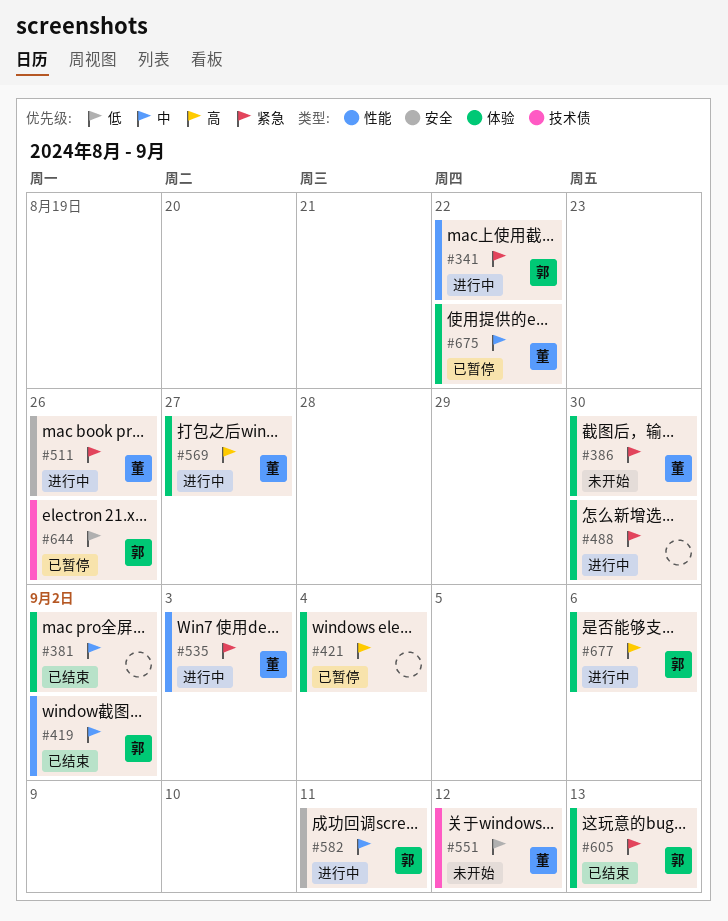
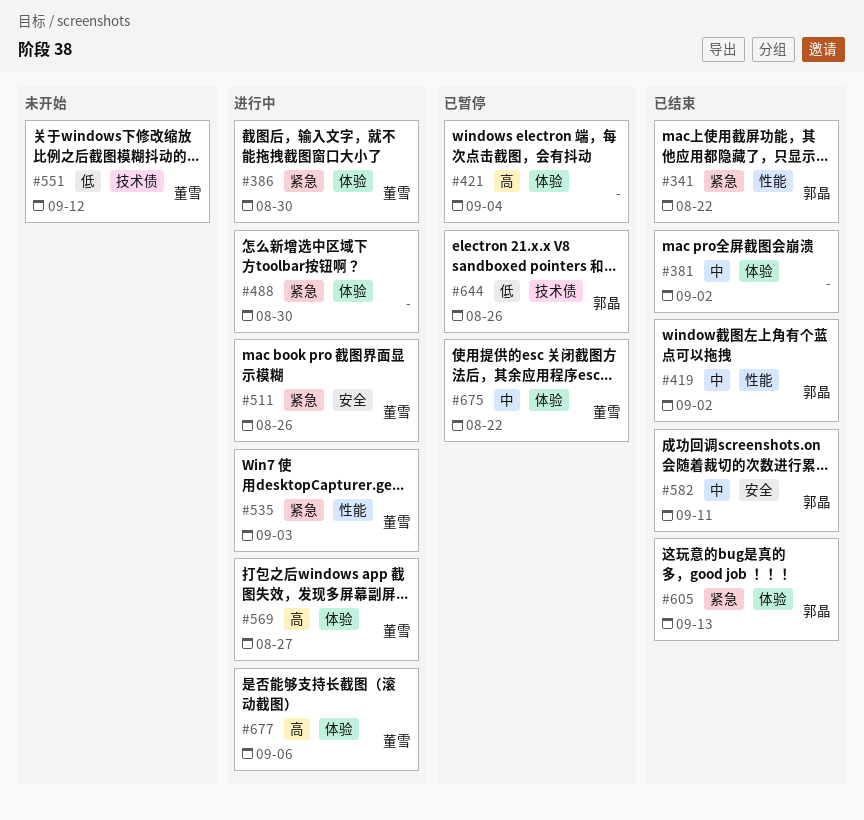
#341, status: 进行中 -> 已结束
#386, status: 未开始 -> 进行中
#582, status: 进行中 -> 已结束
#677, owner: 郭晶 -> 董雪

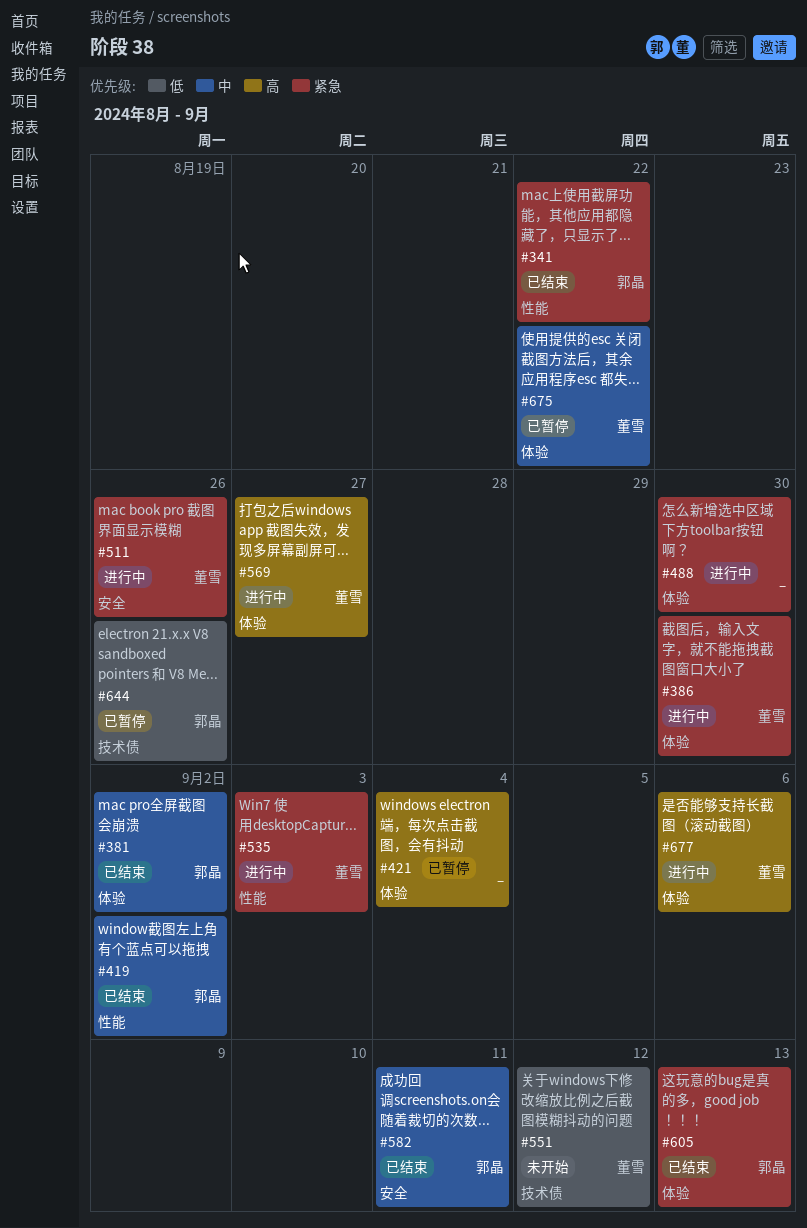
#381, owner: none -> 郭晶

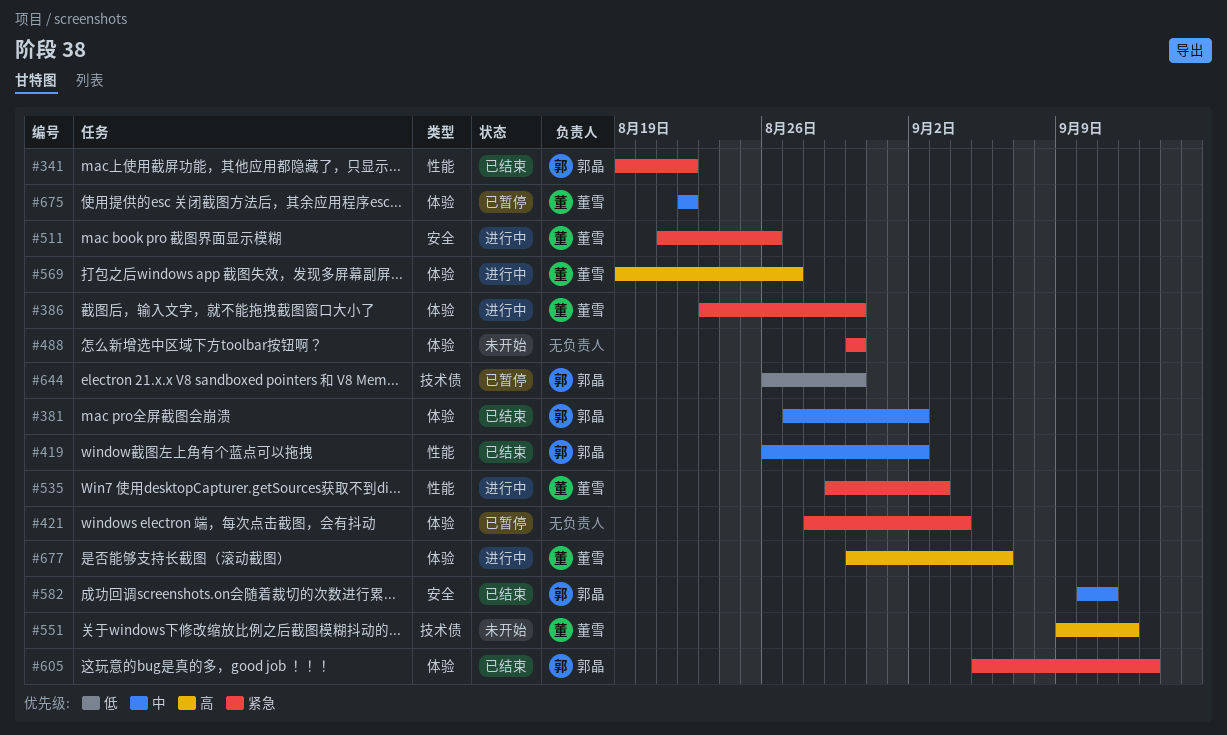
#421, priority: 高 -> 紧急
#488, status: 进行中 -> 未开始
#551, priority: 低 -> 高
#644, due: Aug 26 -> Aug 30

